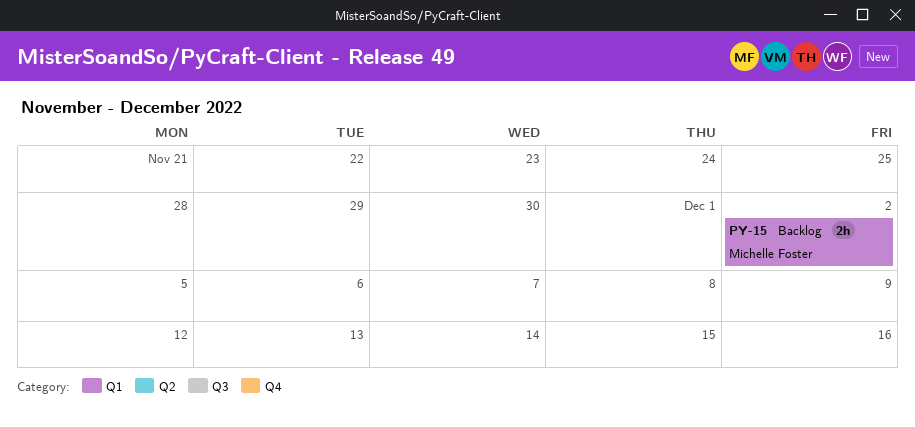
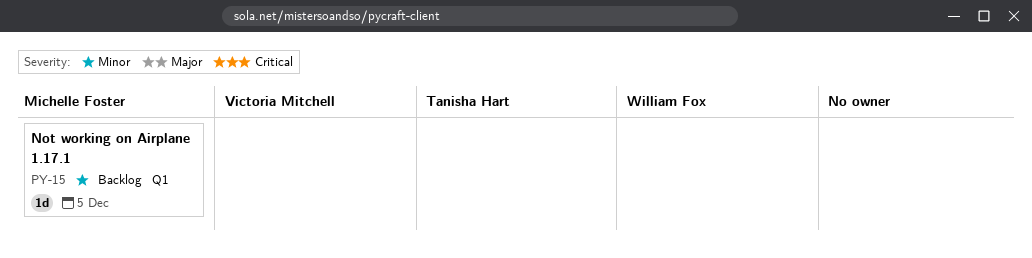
PY-15, estimate: 2h -> 1d
PY-15, due: Dec 2 -> Dec 5

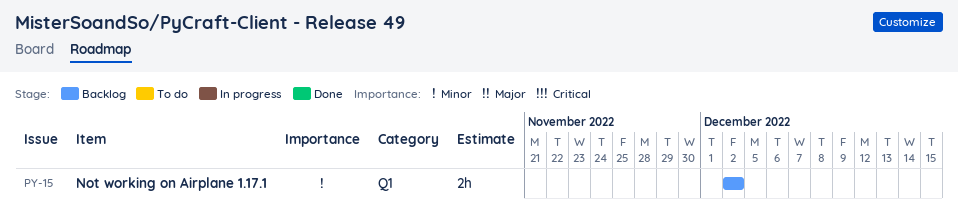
PY-15, estimate: 1d -> 2h
PY-15, due: Dec 5 -> Dec 2

